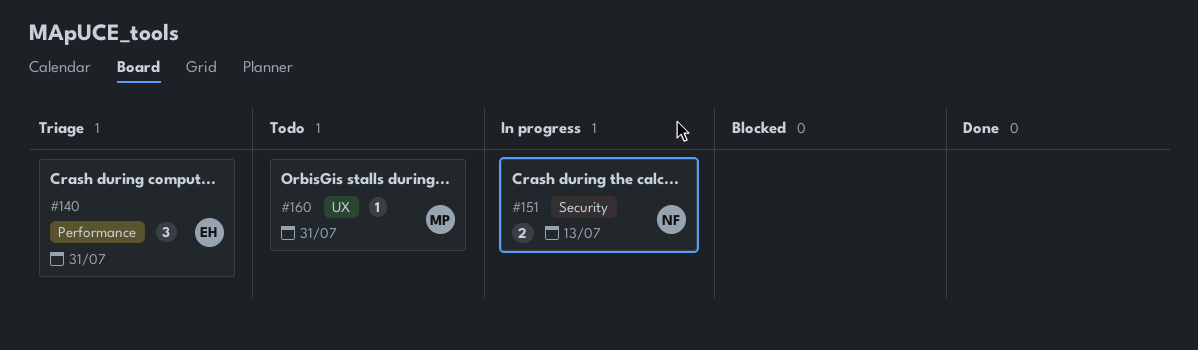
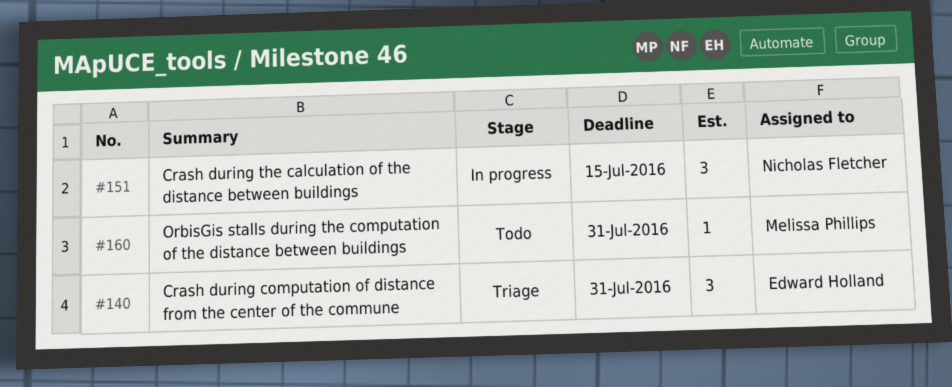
#151, estimate: 2 -> 3
#151, due: Jul 13 -> Jul 15

